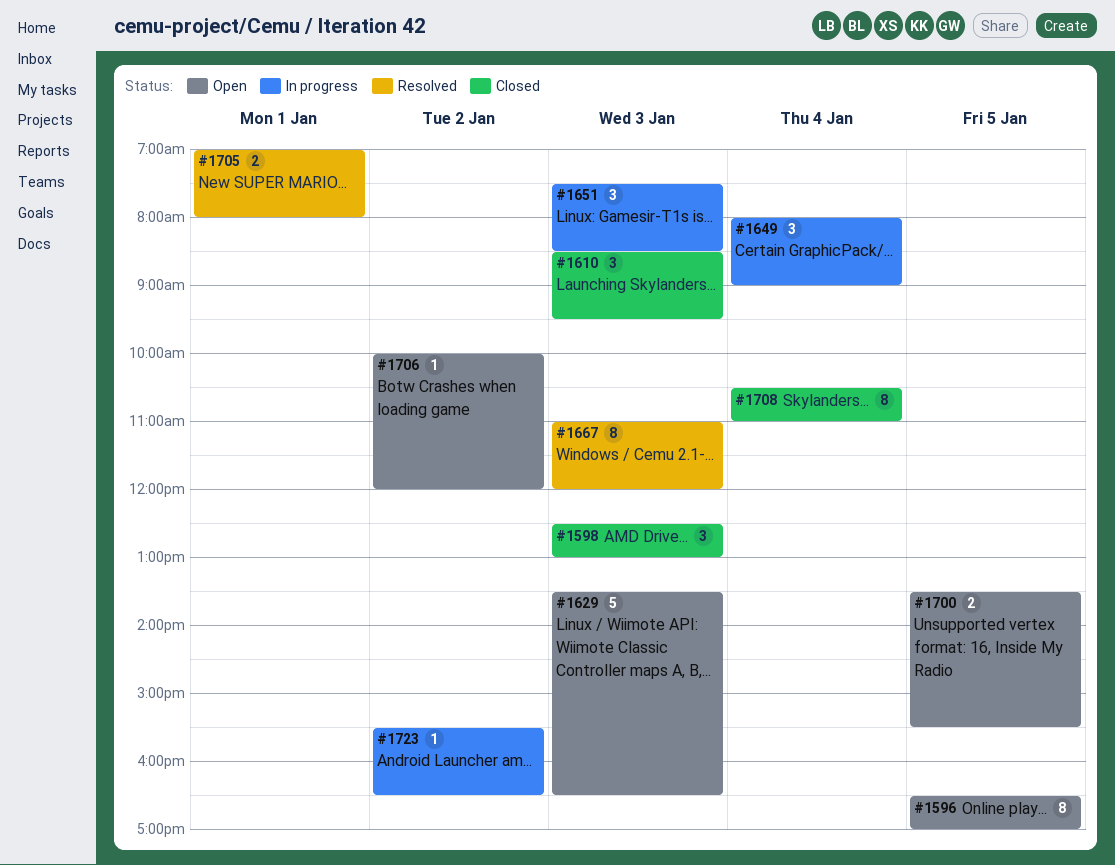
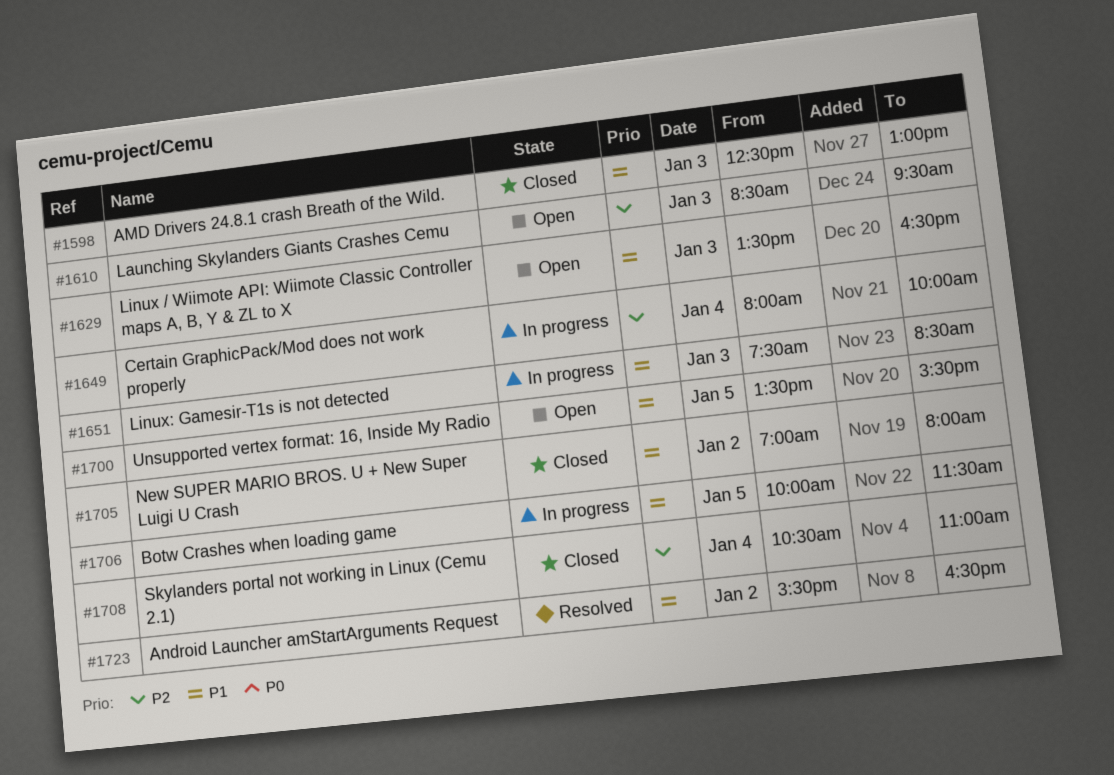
#1596: present -> none
#1610, status: Closed -> Open
#1649, ends: 09:00 -> 10:00
#1667: present -> none
#1705, status: Resolved -> Closed
#1705, day: Jan 1 -> Jan 2
#1706, status: Open -> In progress
#1706, day: Jan 2 -> Jan 5
#1706, ends: 12:00 -> 11:30
#1723, status: In progress -> Resolved

